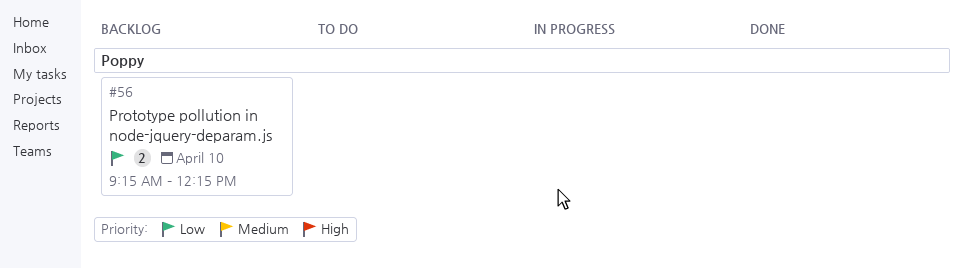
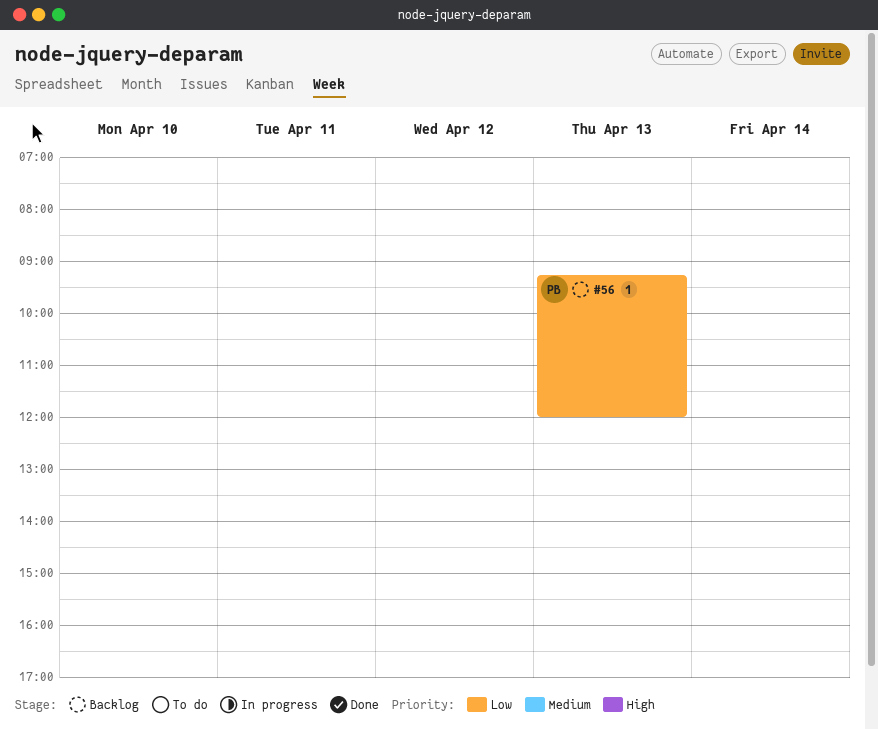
#56, estimate: 2 -> 1
#56, day: Apr 10 -> Apr 13
#56, ends: 12:15 -> 12:00

